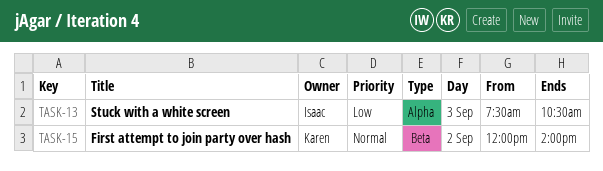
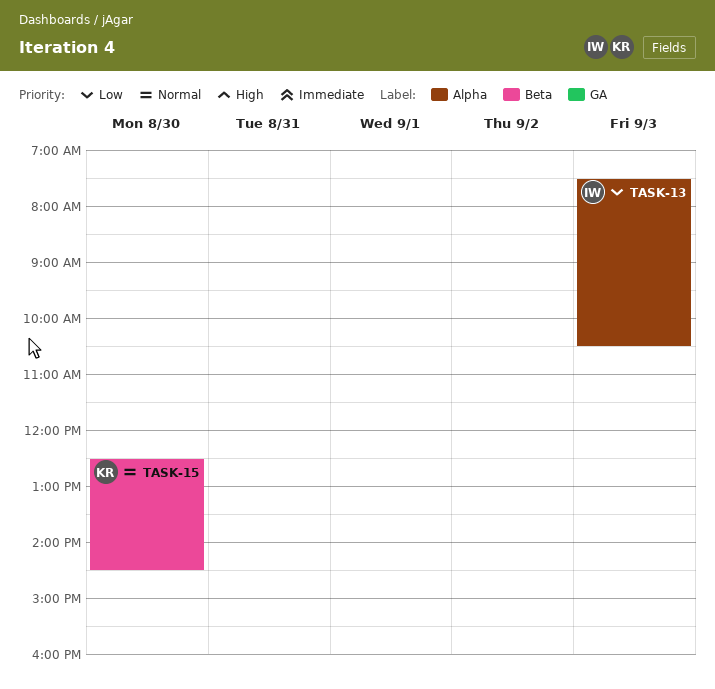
TASK-15, day: Sep 2 -> Aug 30
TASK-15, begins: 12:00 -> 12:30
TASK-15, ends: 14:00 -> 14:30

